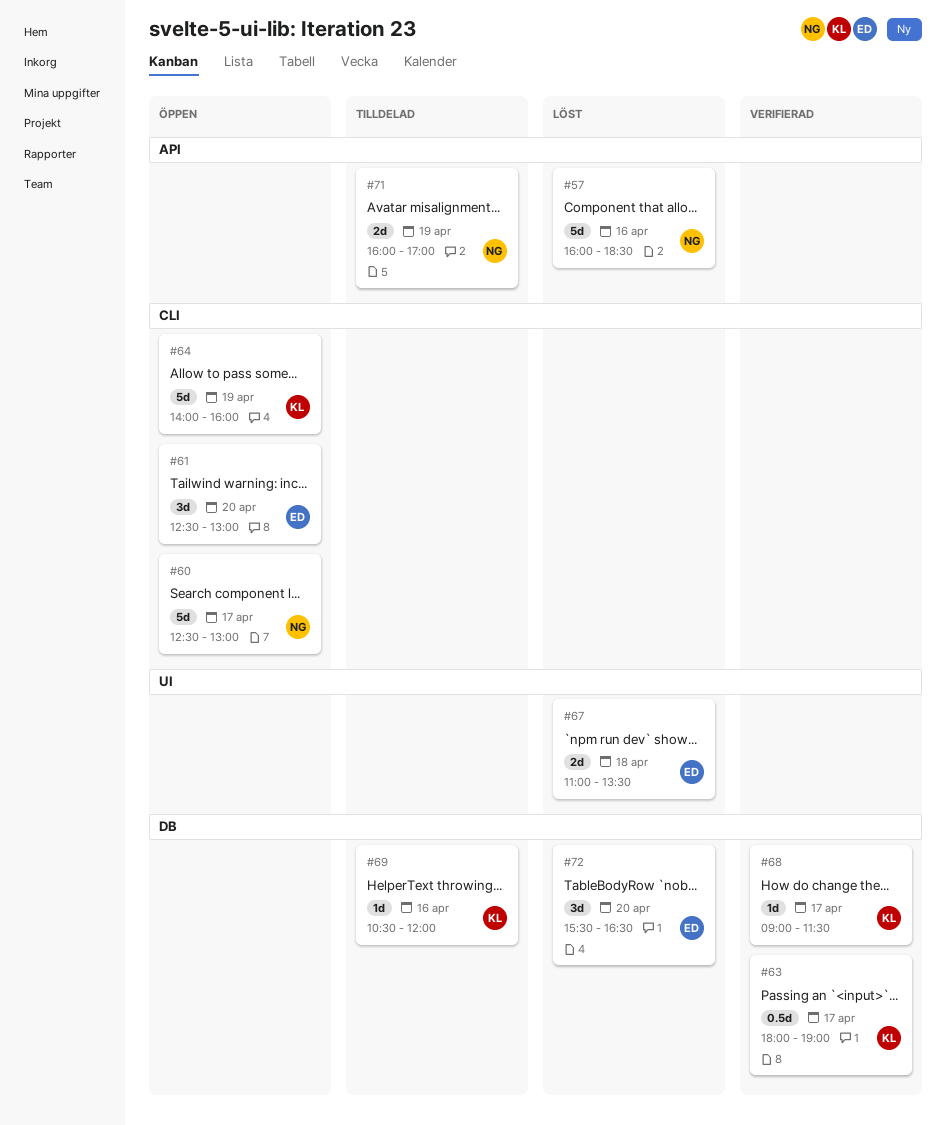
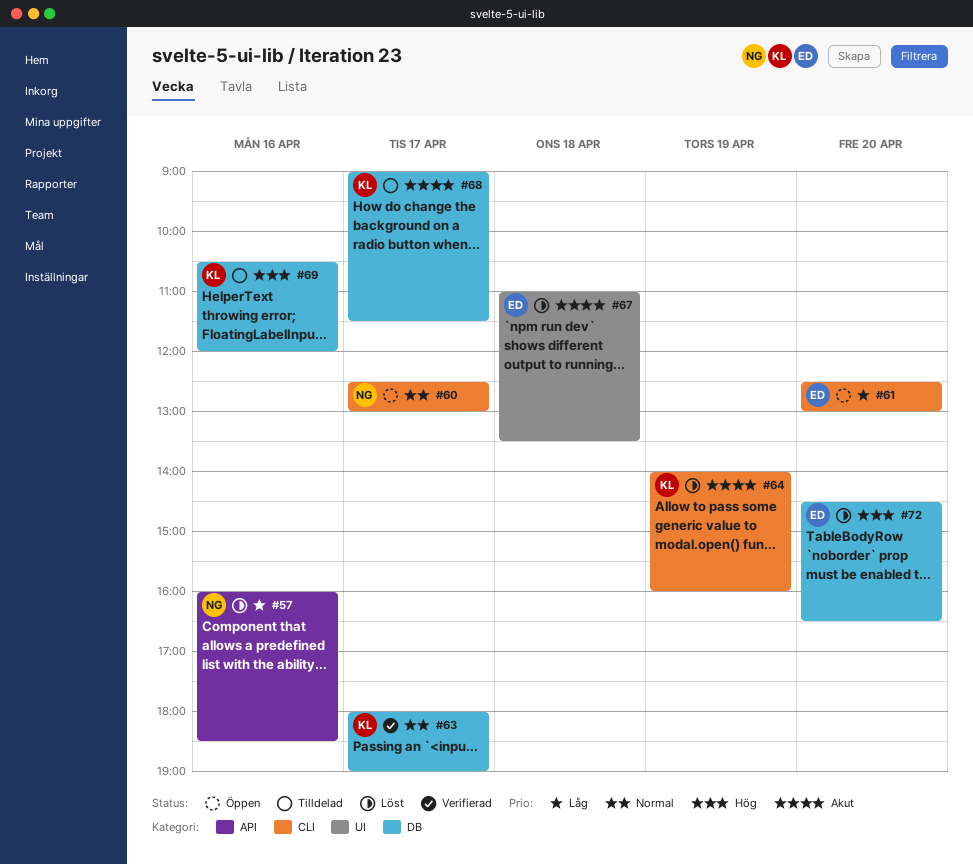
#64, status: Öppen -> Löst
#68, status: Verifierad -> Tilldelad
#71: present -> none
#72, begins: 15:30 -> 14:30

